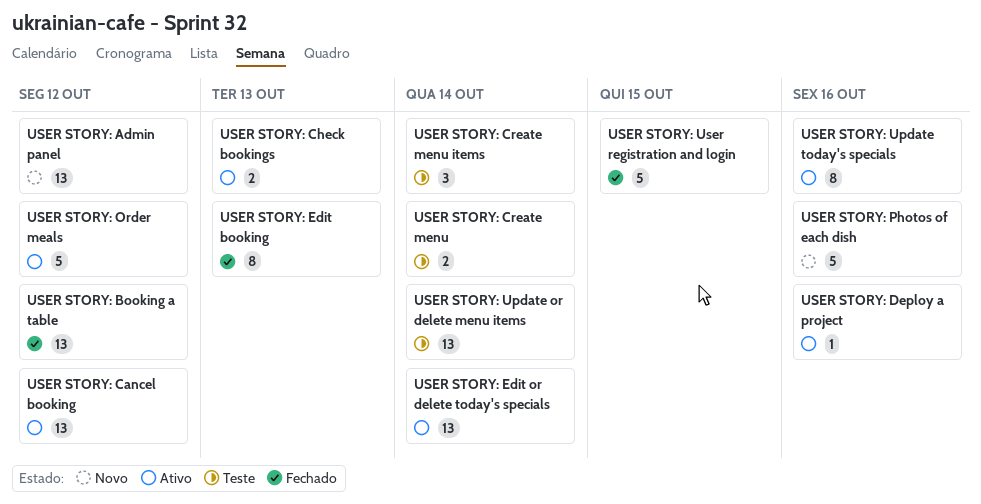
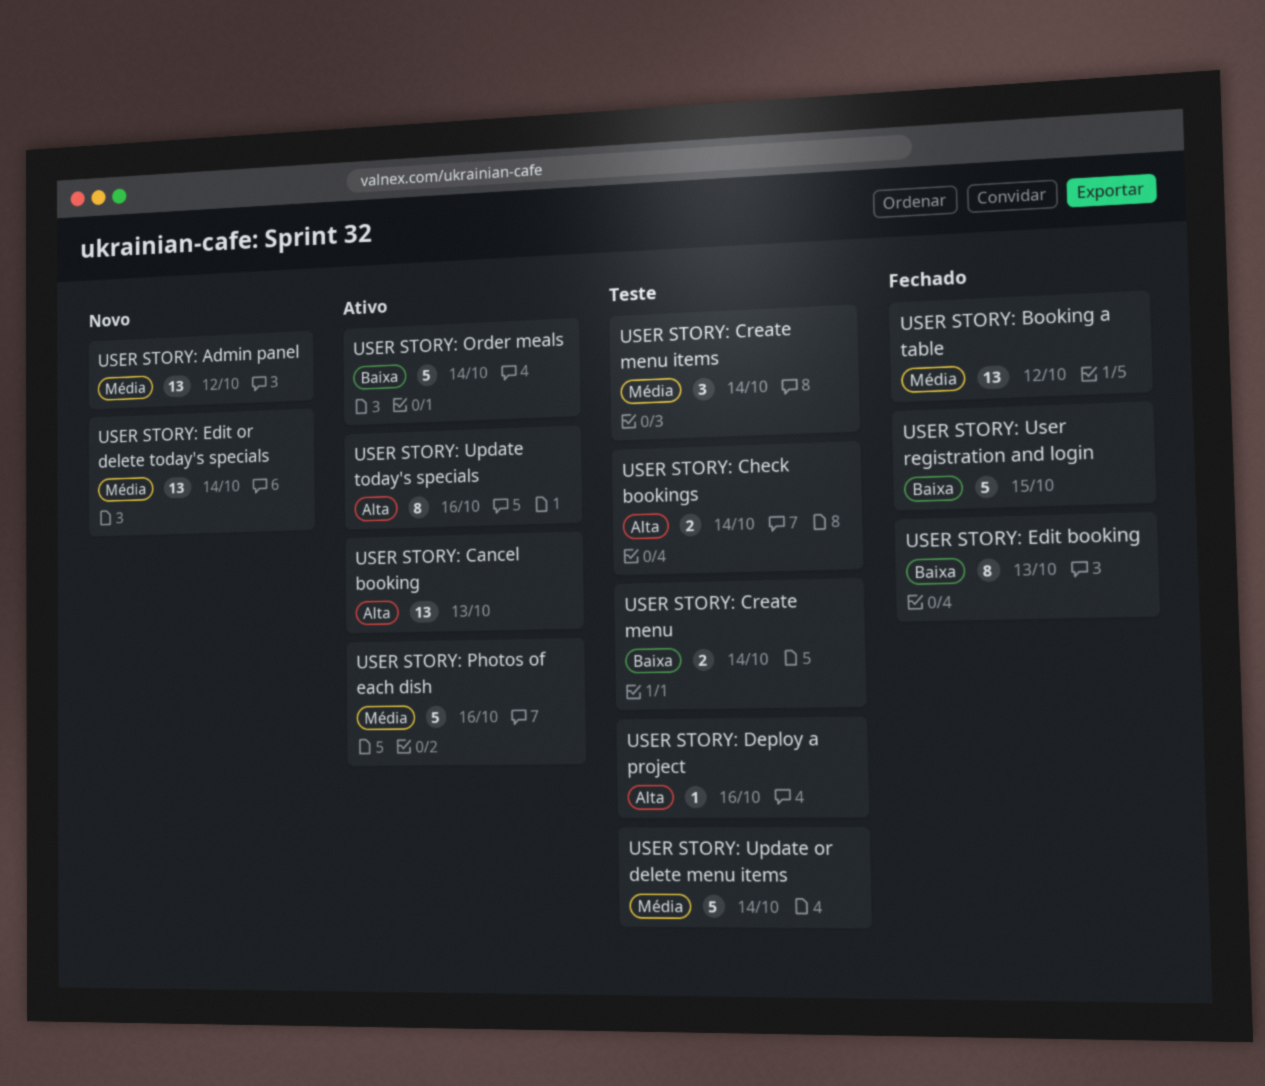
USER STORY: Cancel booking, due: Oct 12 -> Oct 13
USER STORY: Check bookings, status: Ativo -> Teste
USER STORY: Check bookings, due: Oct 13 -> Oct 14
USER STORY: Deploy a project, status: Ativo -> Teste
USER STORY: Edit or delete today's specials, status: Ativo -> Novo
USER STORY: Order meals, due: Oct 12 -> Oct 14
USER STORY: Photos of each dish, status: Novo -> Ativo
USER STORY: Update or delete menu items, estimate: 13 -> 5

